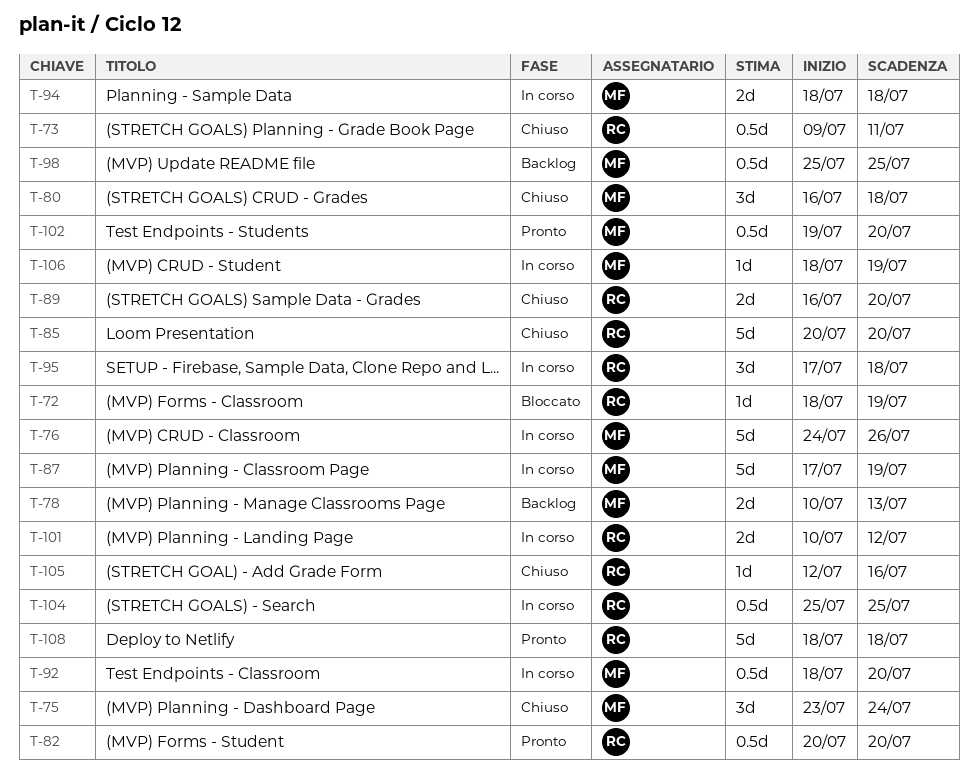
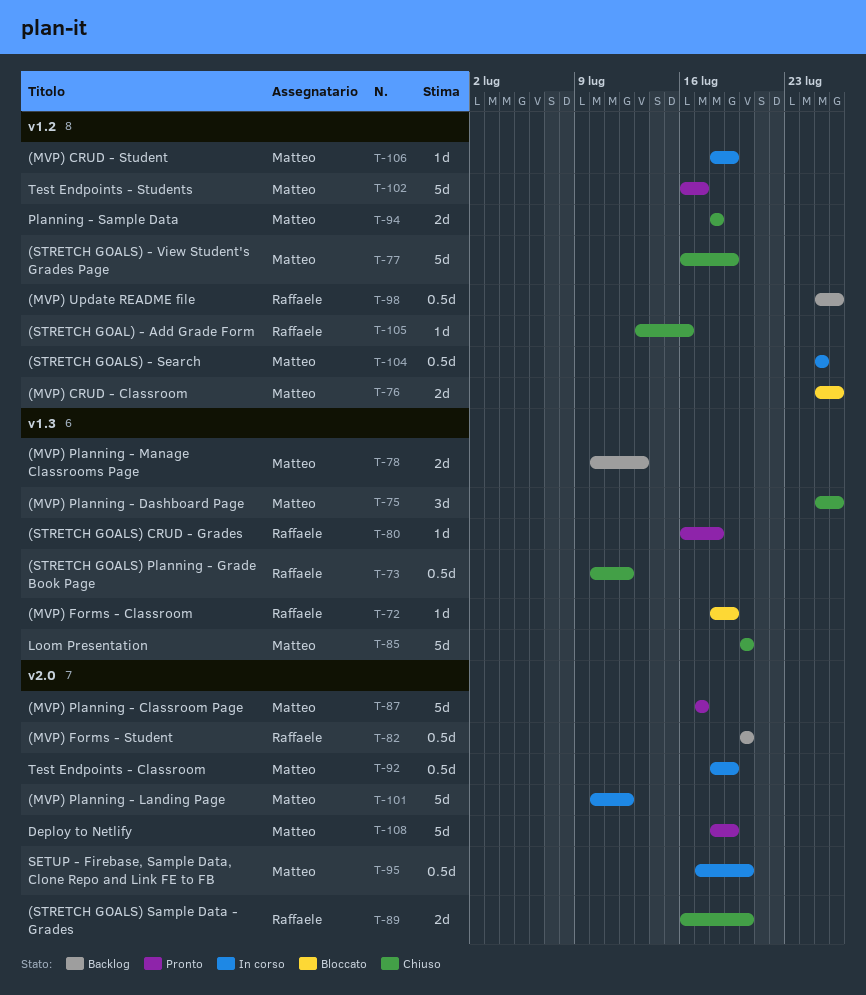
T-73, start: Jul 9 -> Jul 10
T-73, due: Jul 11 -> Jul 12
T-75, start: Jul 23 -> Jul 25
T-75, due: Jul 24 -> Jul 26
T-76, status: In corso -> Bloccato
T-76, estimate: 5d -> 2d
T-76, start: Jul 24 -> Jul 25
T-77: none -> present
T-80, status: Chiuso -> Pronto
T-80, owner: Matteo -> Raffaele
T-80, estimate: 3d -> 1d
T-82, status: Pronto -> Backlog
T-85, owner: Raffaele -> Matteo
T-87, status: In corso -> Pronto
T-87, due: Jul 19 -> Jul 17
T-92, due: Jul 20 -> Jul 19
T-94, status: In corso -> Chiuso
T-95, owner: Raffaele -> Matteo
T-95, estimate: 3d -> 0.5d
T-95, due: Jul 18 -> Jul 20
T-98, owner: Matteo -> Raffaele
T-98, due: Jul 25 -> Jul 26
T-101, owner: Raffaele -> Matteo
T-101, estimate: 2d -> 5d
T-102, estimate: 0.5d -> 5d
T-102, start: Jul 19 -> Jul 16
T-102, due: Jul 20 -> Jul 17
T-104, owner: Raffaele -> Matteo
T-105, start: Jul 12 -> Jul 13
T-108, owner: Raffaele -> Matteo
T-108, due: Jul 18 -> Jul 19

